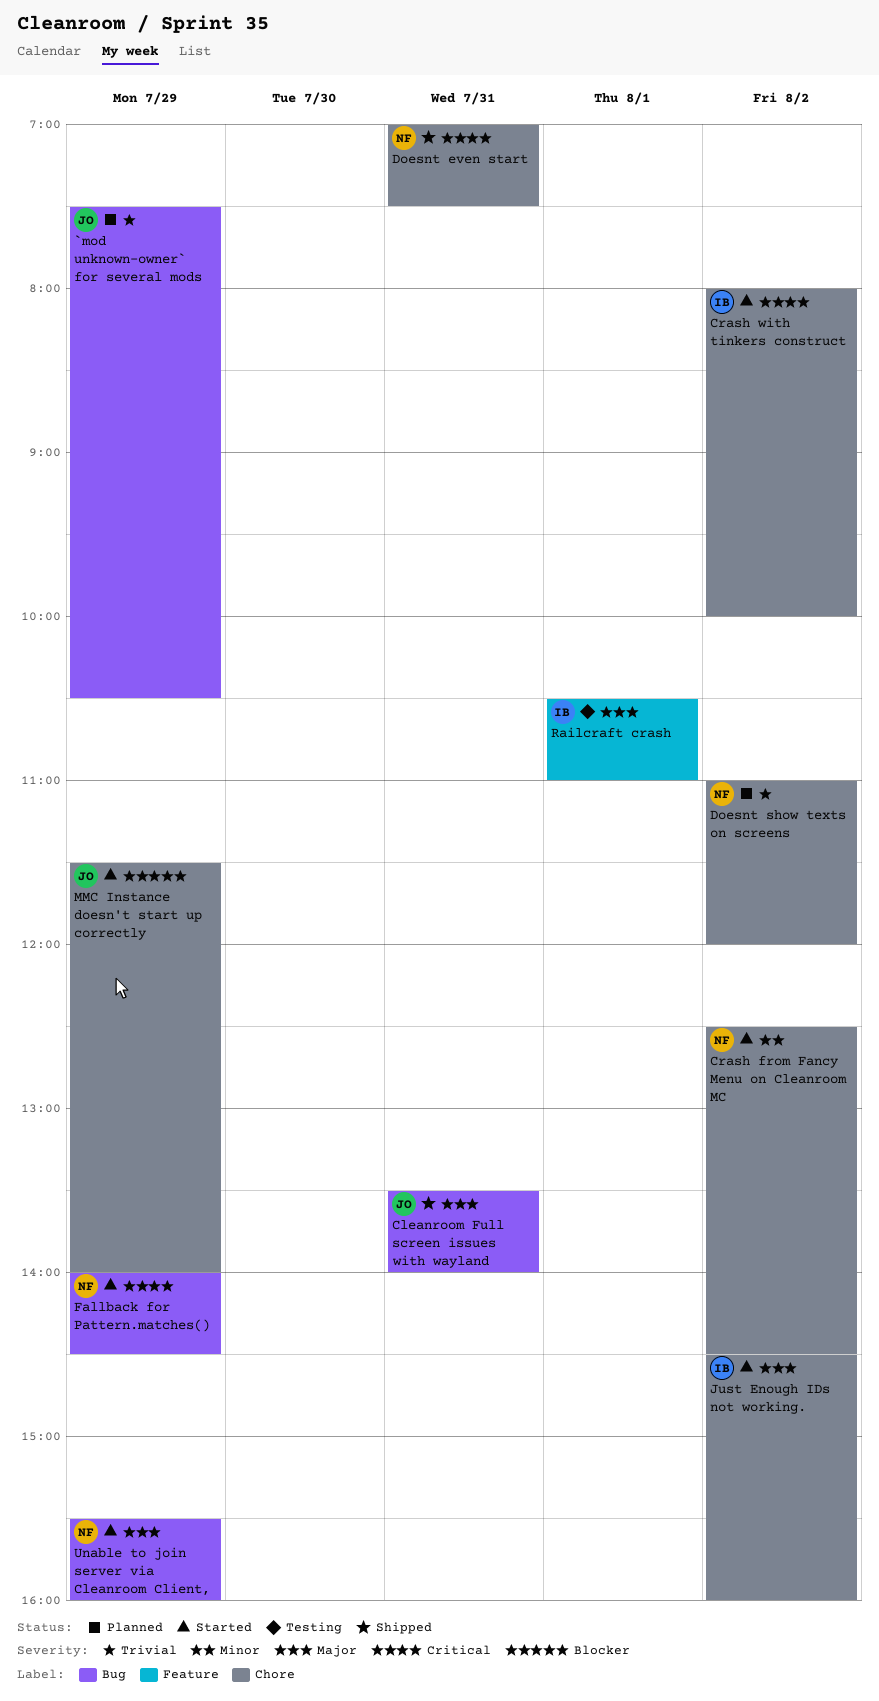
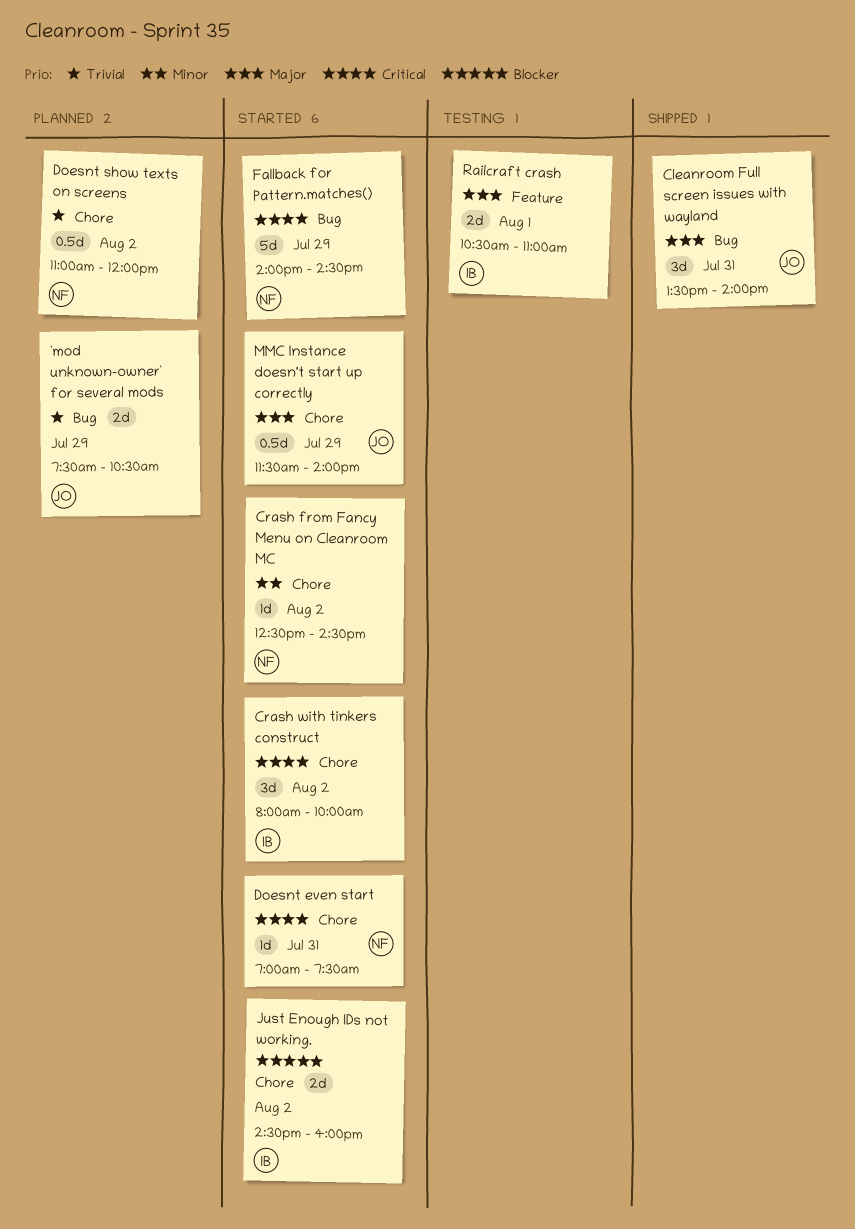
Doesnt even start, status: Shipped -> Started
Just Enough IDs not working., priority: Major -> Blocker
MMC Instance doesn't start up correctly, priority: Blocker -> Major
Unable to join server via Cleanroom Client,: present -> none

